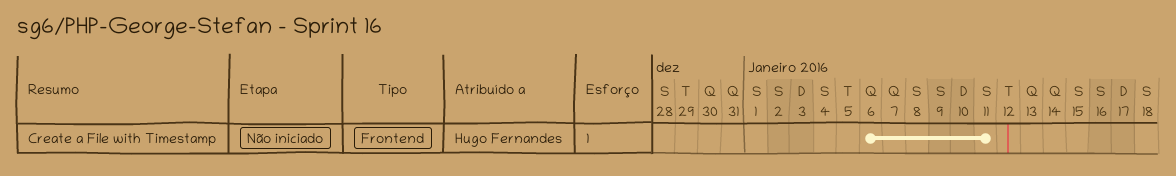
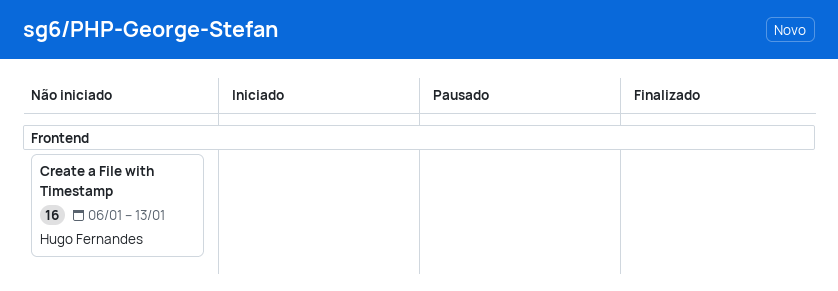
Create a File with Timestamp, estimate: 1 -> 16
Create a File with Timestamp, due: Jan 11 -> Jan 13

